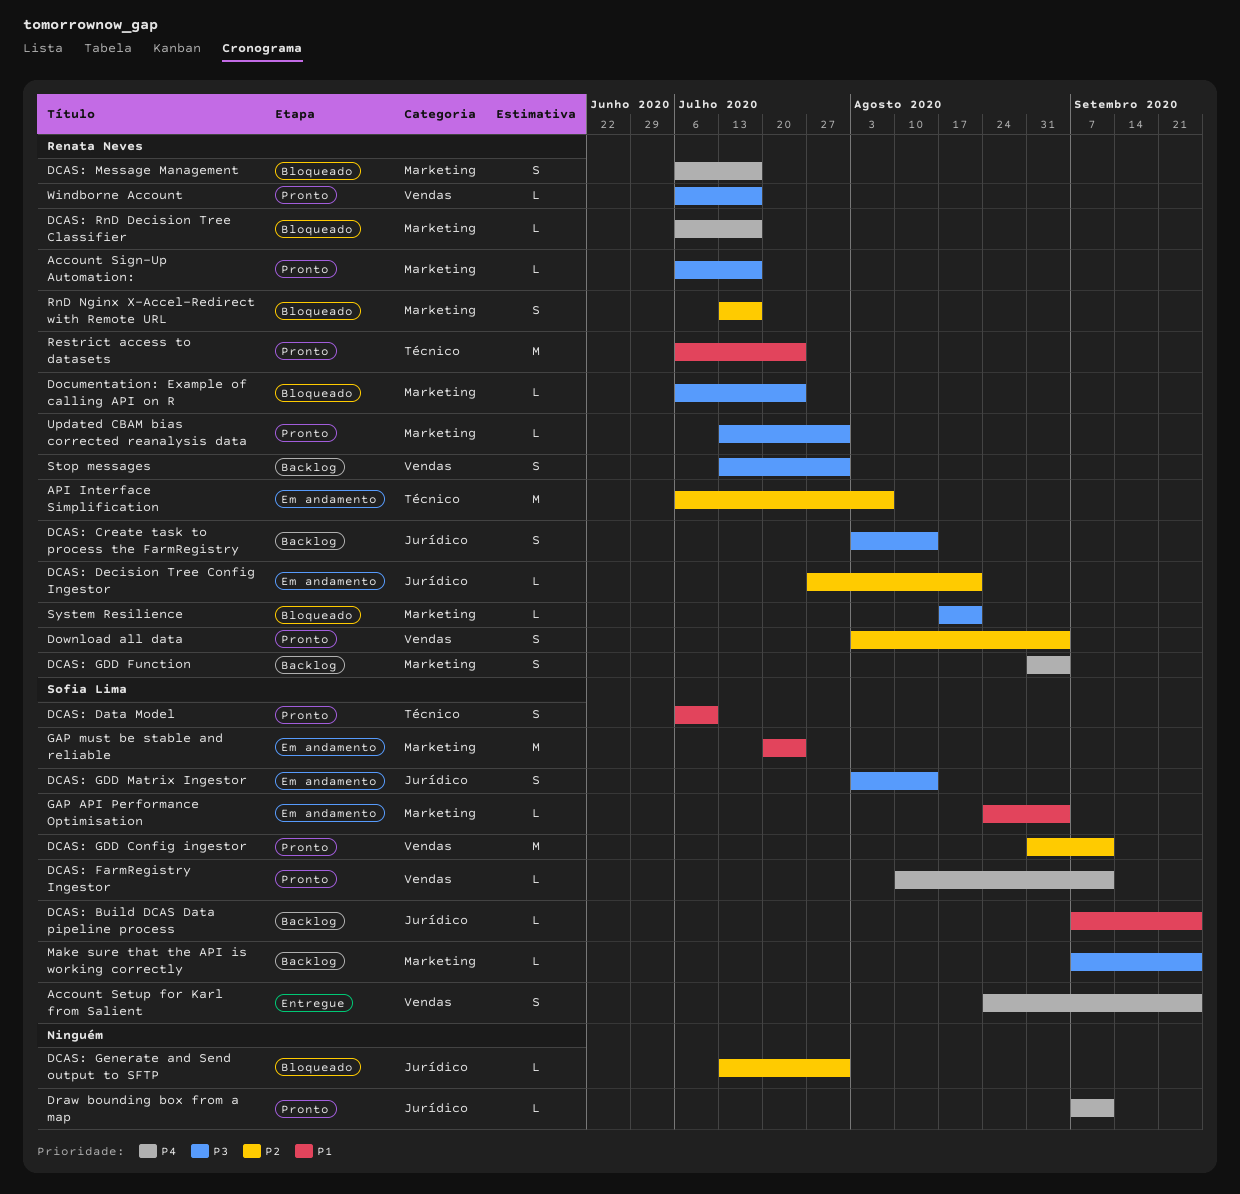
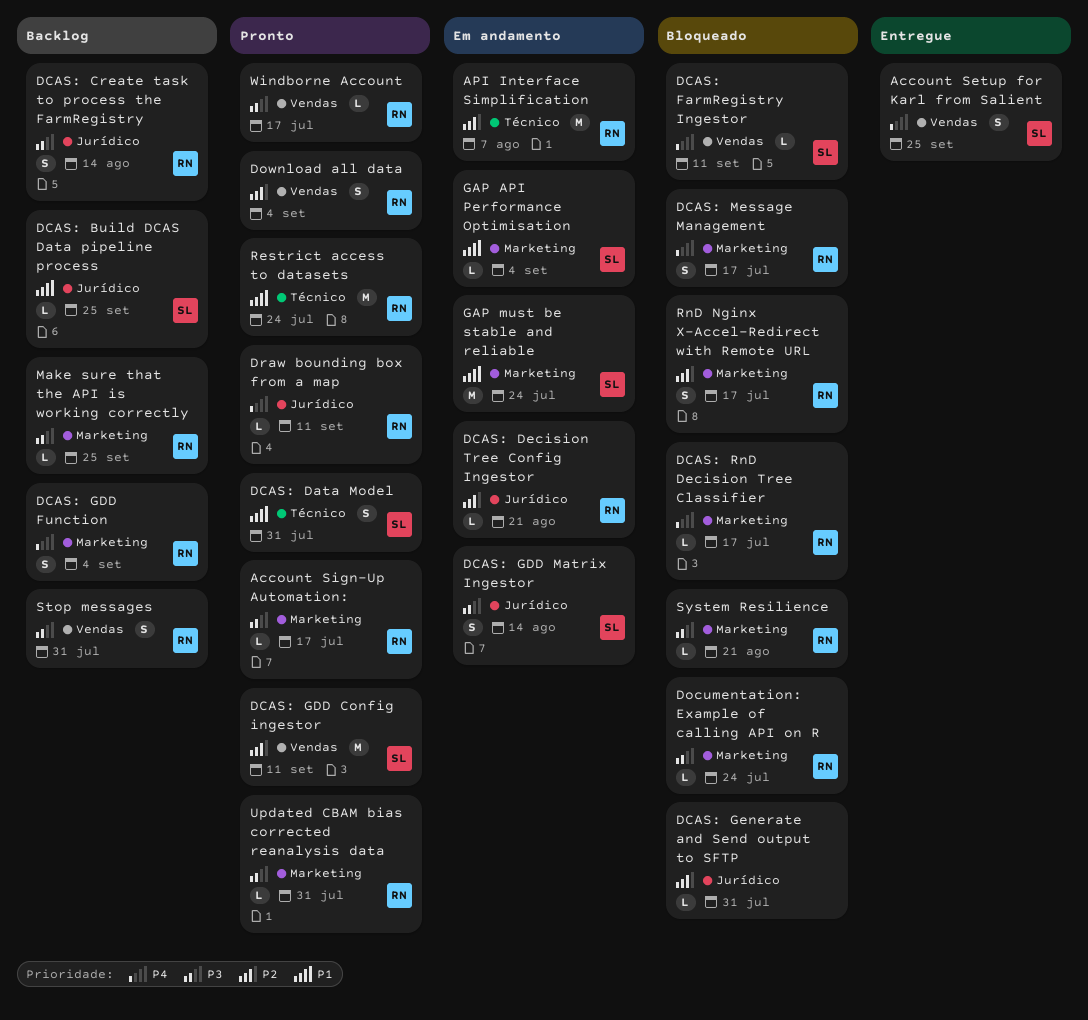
DCAS: Data Model, due: Jul 10 -> Jul 31
DCAS: FarmRegistry Ingestor, status: Pronto -> Bloqueado
Draw bounding box from a map, owner: none -> Renata Neves
Make sure that the API is working correctly, owner: Sofia Lima -> Renata Neves

